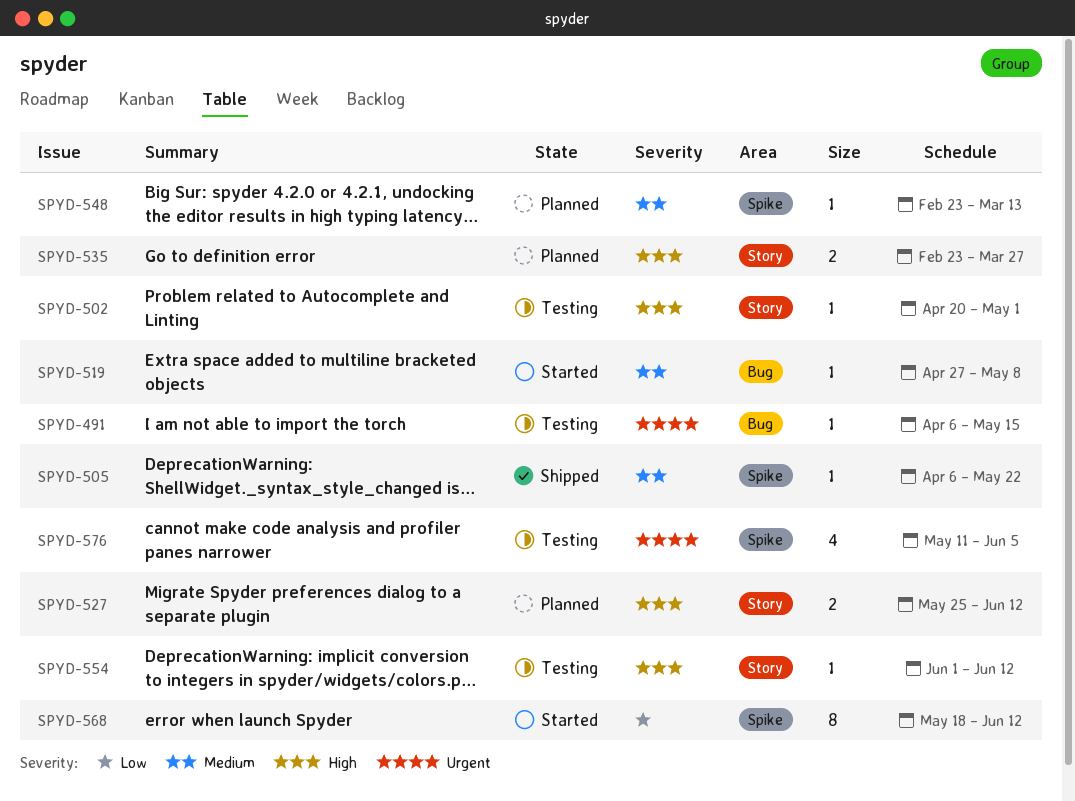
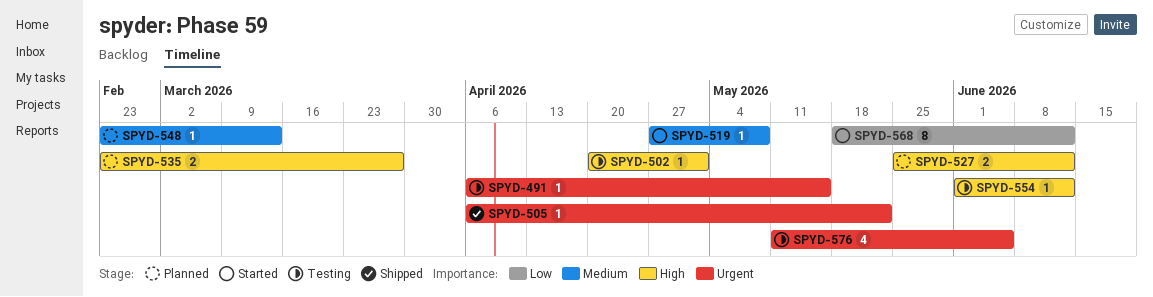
SPYD-505, priority: Medium -> Urgent

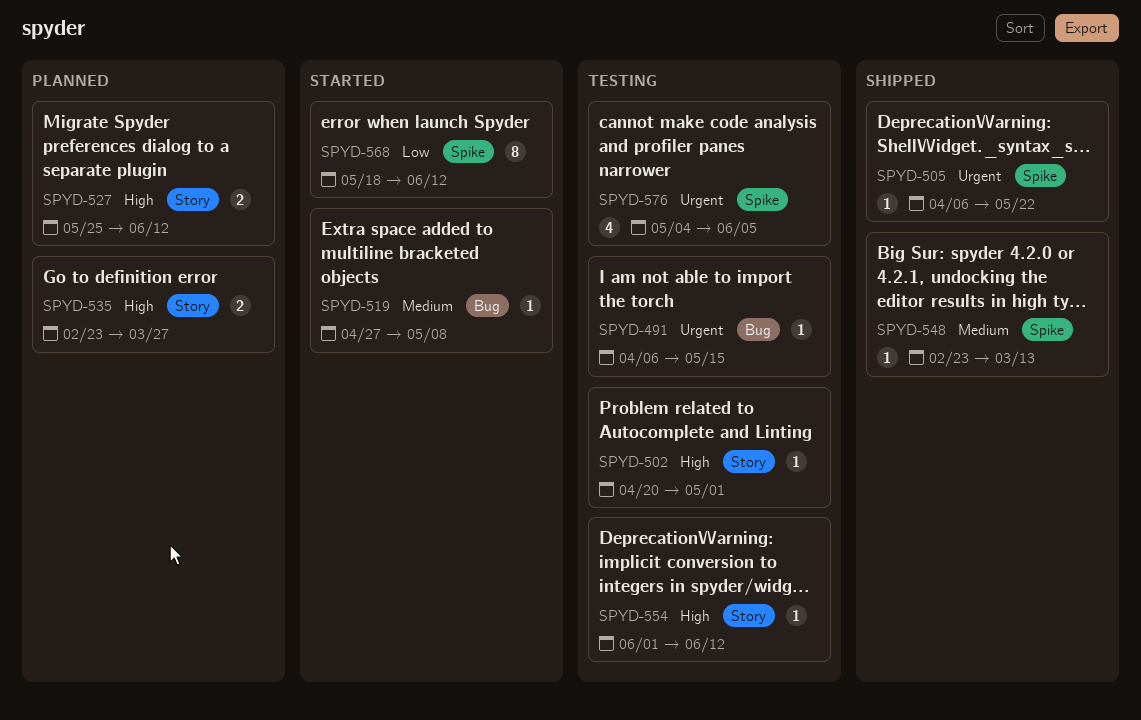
SPYD-548, status: Planned -> Shipped
SPYD-576, start: May 11 -> May 4

